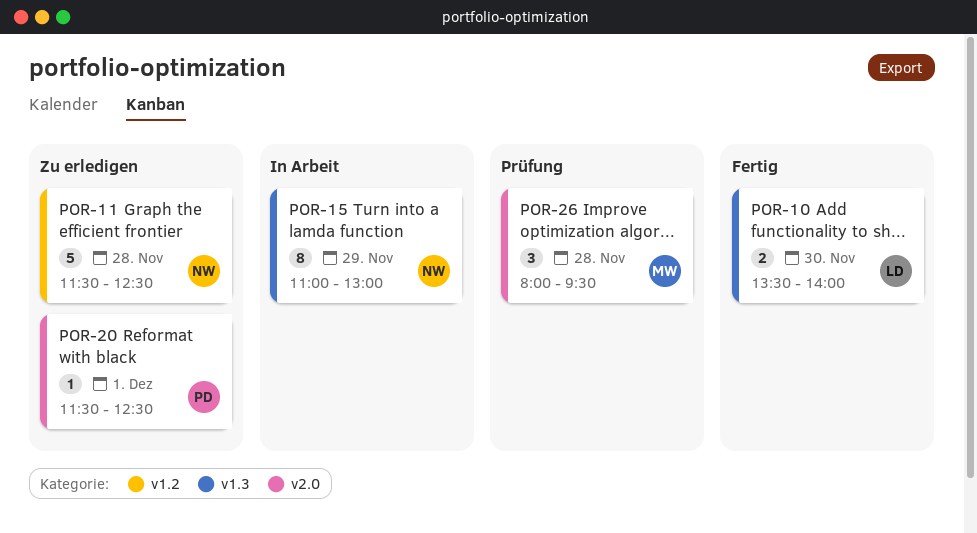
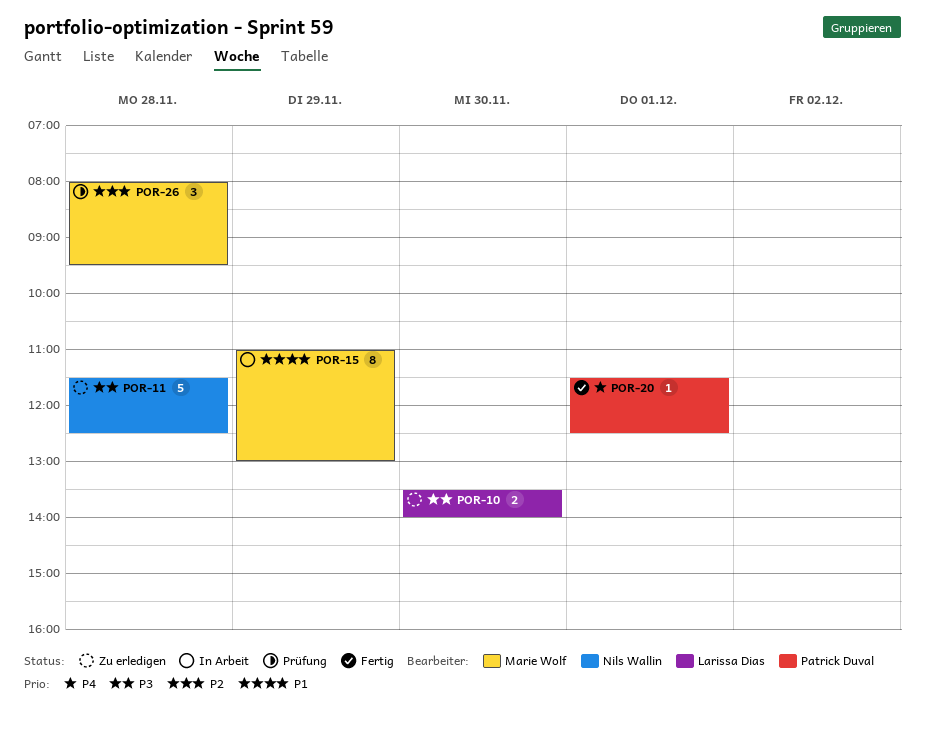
POR-10, status: Fertig -> Zu erledigen
POR-15, owner: Nils Wallin -> Marie Wolf
POR-20, status: Zu erledigen -> Fertig

